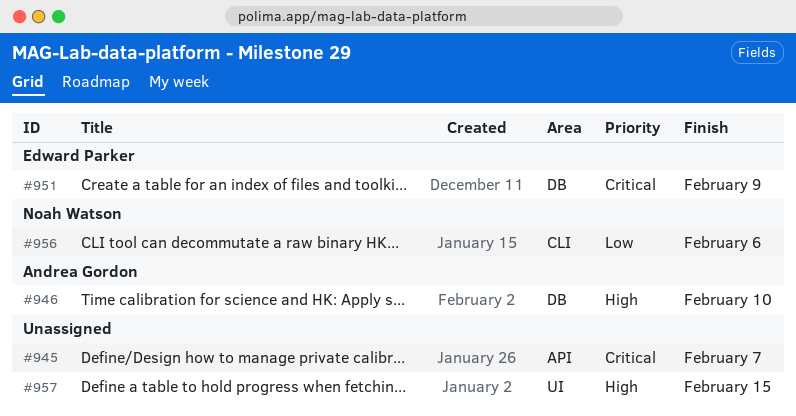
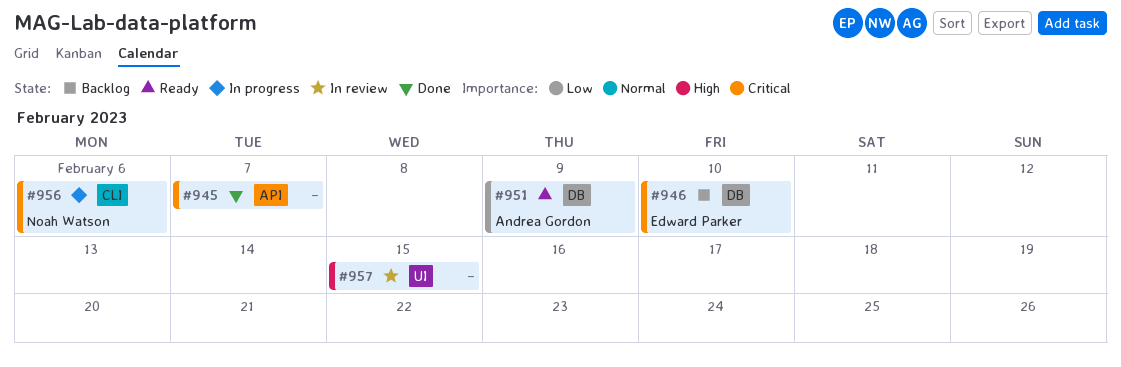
#946, owner: Andrea Gordon -> Edward Parker
#946, priority: High -> Critical
#951, owner: Edward Parker -> Andrea Gordon
#951, priority: Critical -> Low
#956, priority: Low -> Critical

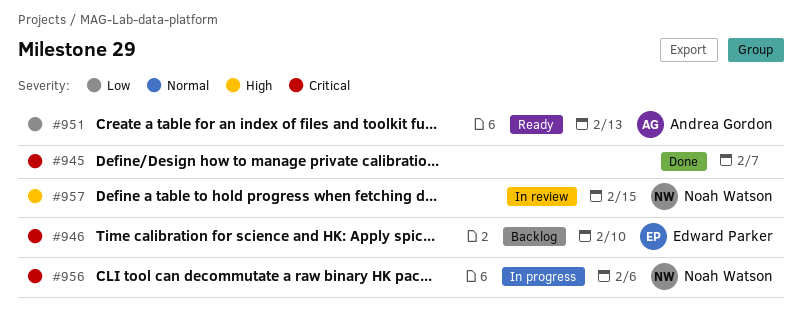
#951, due: Feb 9 -> Feb 13
#957, owner: none -> Noah Watson

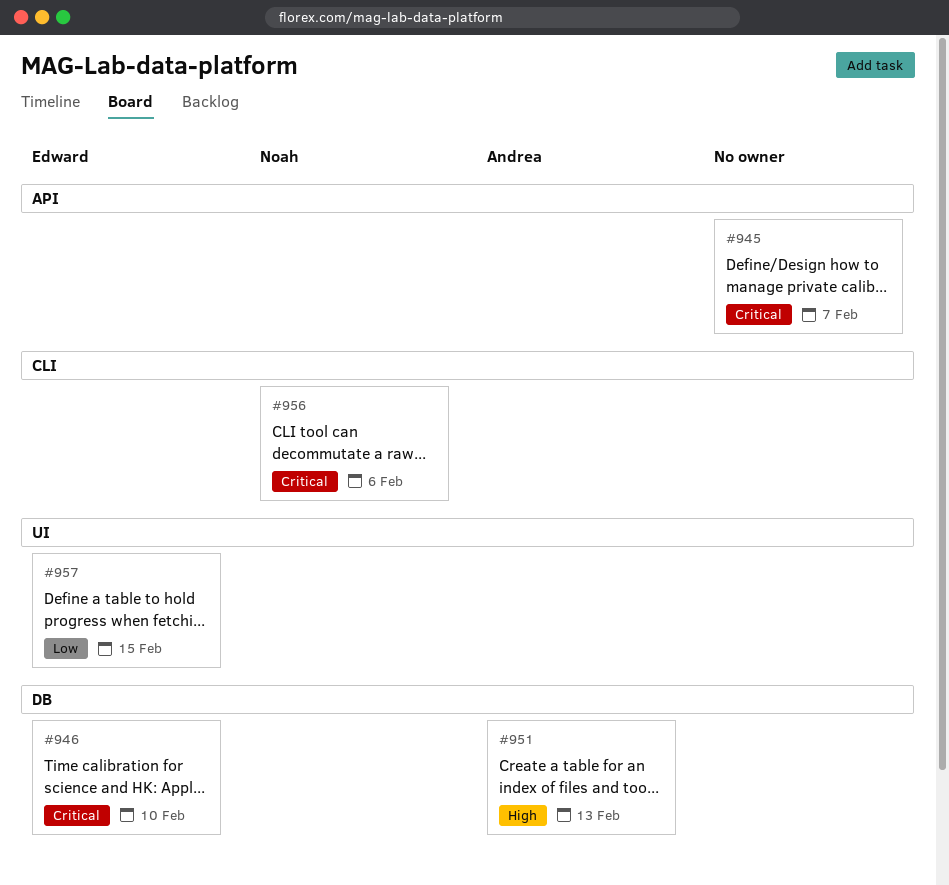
#951, priority: Low -> High
#957, owner: Noah Watson -> Edward Parker
#957, priority: High -> Low

